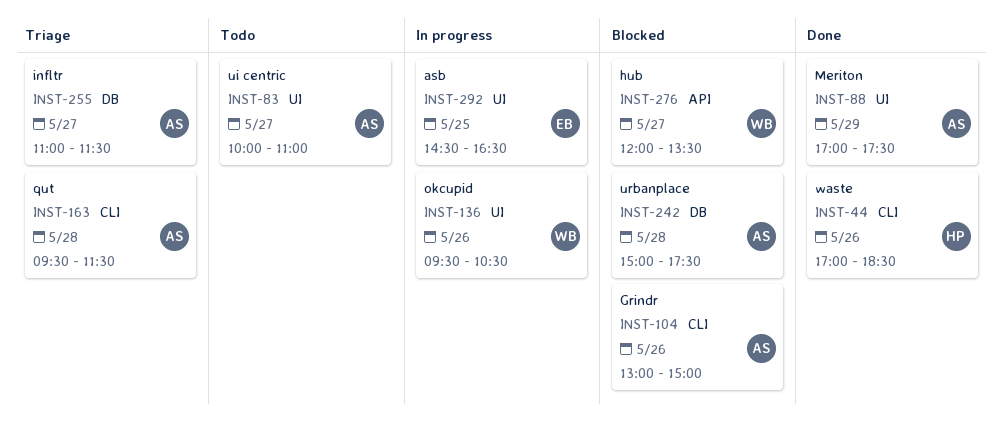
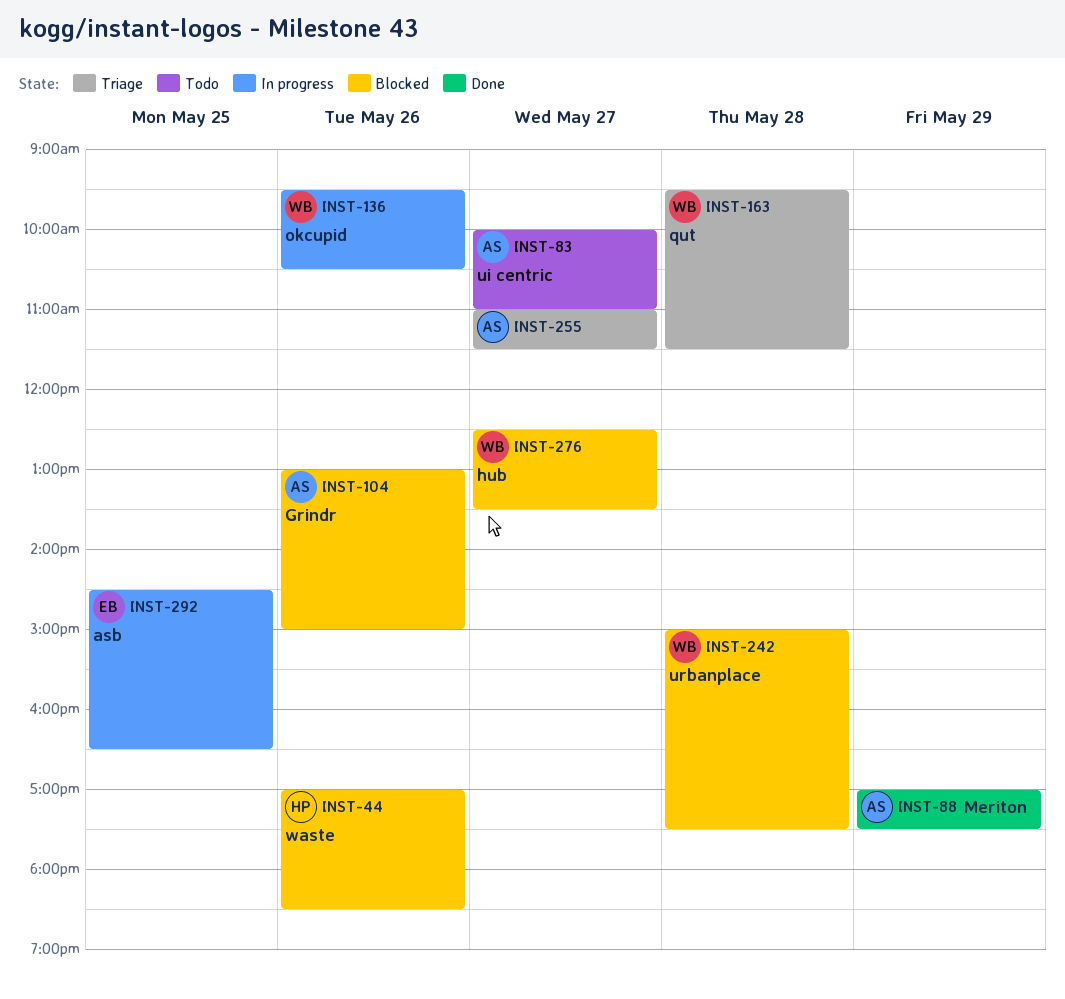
INST-44, status: Done -> Blocked
INST-163, owner: AS -> WB
INST-242, owner: AS -> WB
INST-276, begins: 12:00 -> 12:30

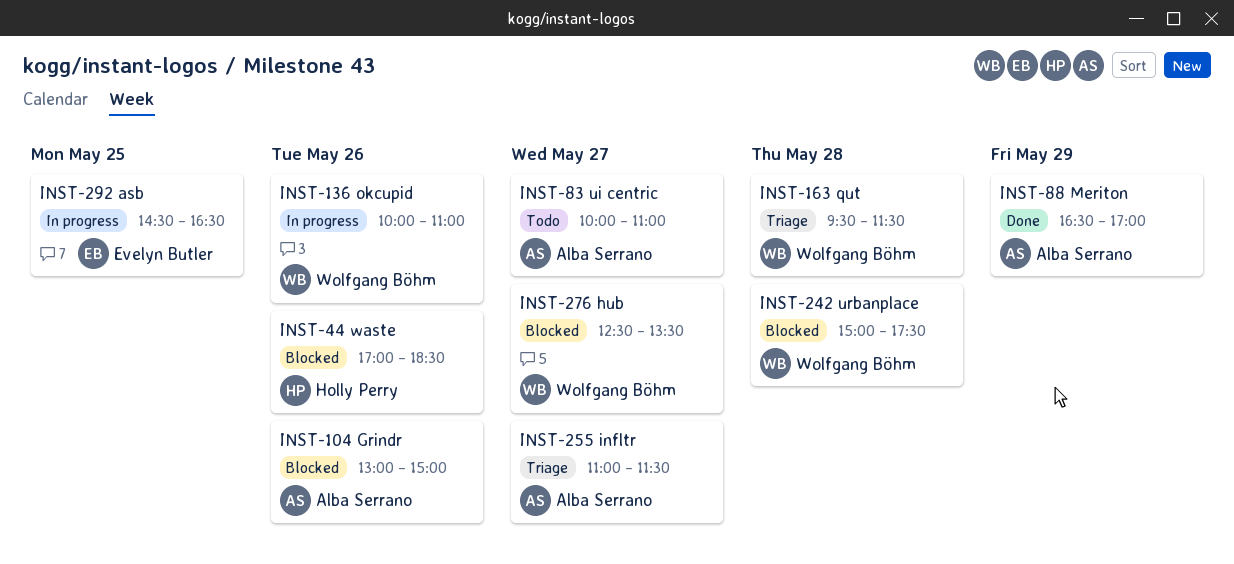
INST-88, begins: 17:00 -> 16:30
INST-88, ends: 17:30 -> 17:00
INST-136, begins: 09:30 -> 10:00
INST-136, ends: 10:30 -> 11:00

